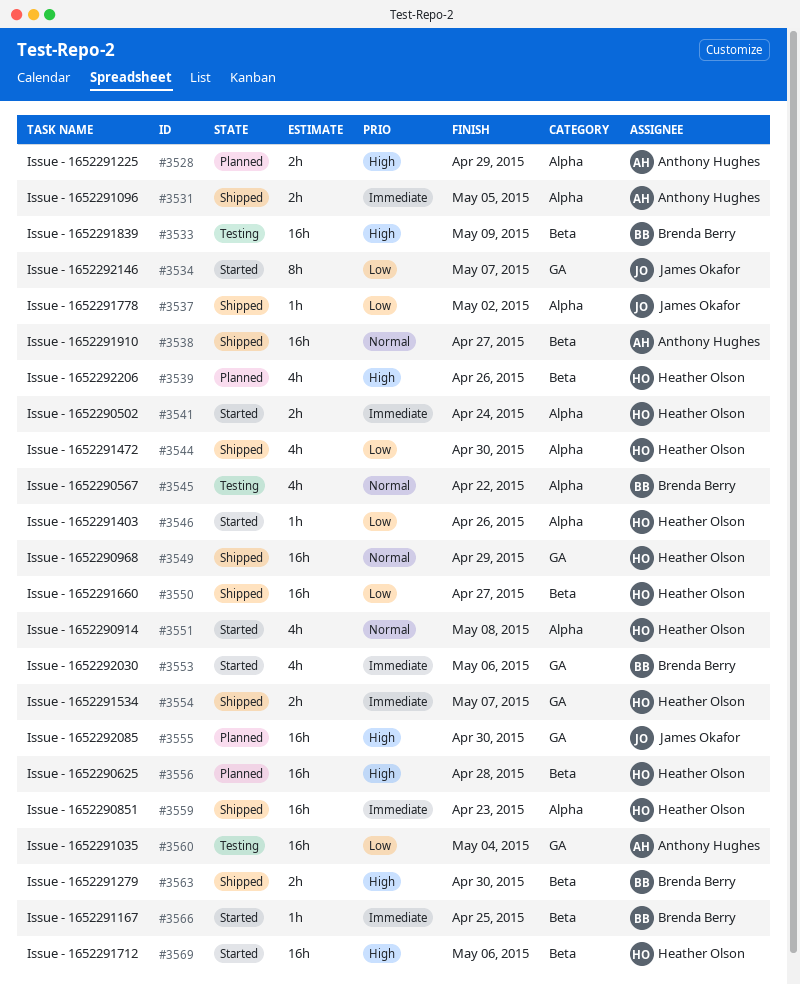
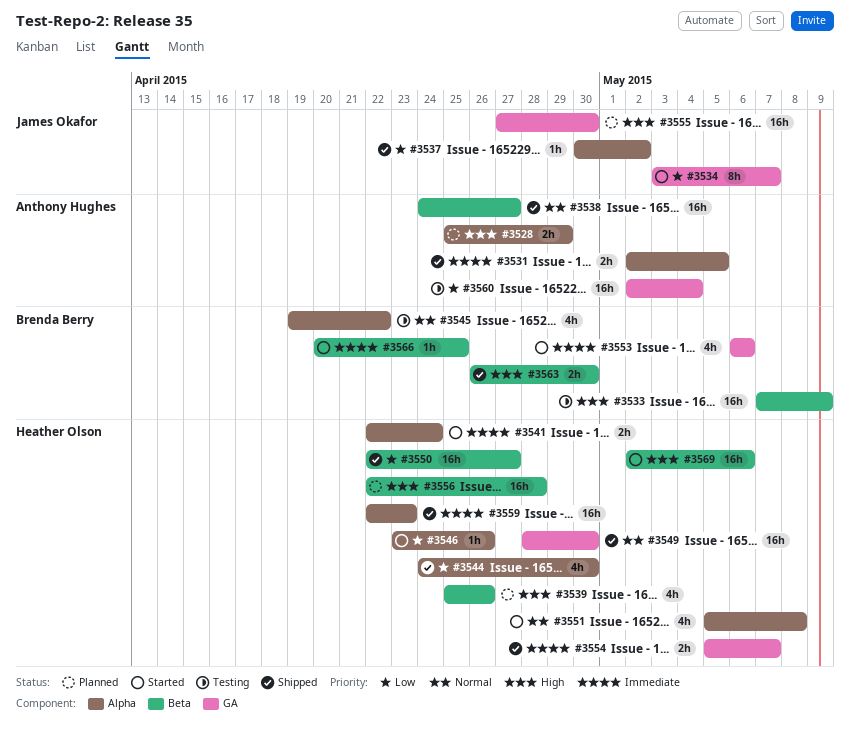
#3549, due: Apr 29 -> Apr 30

